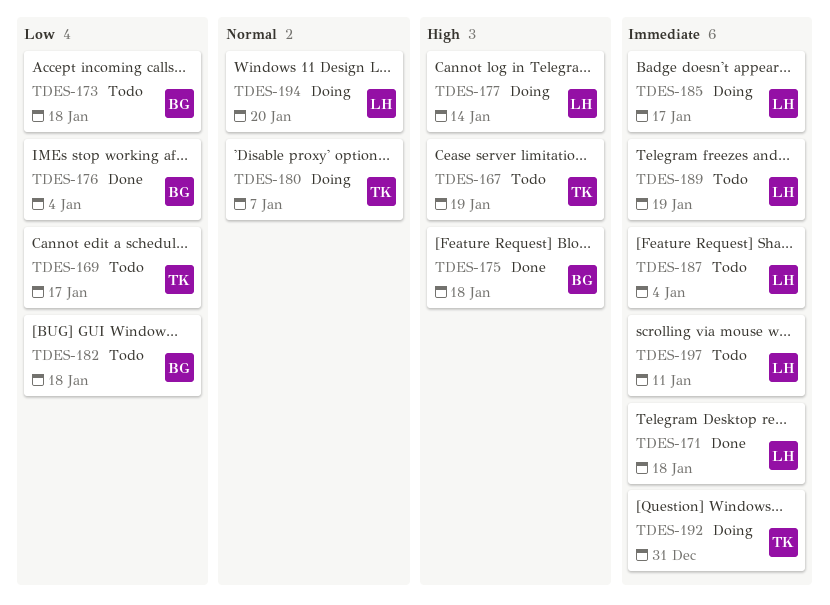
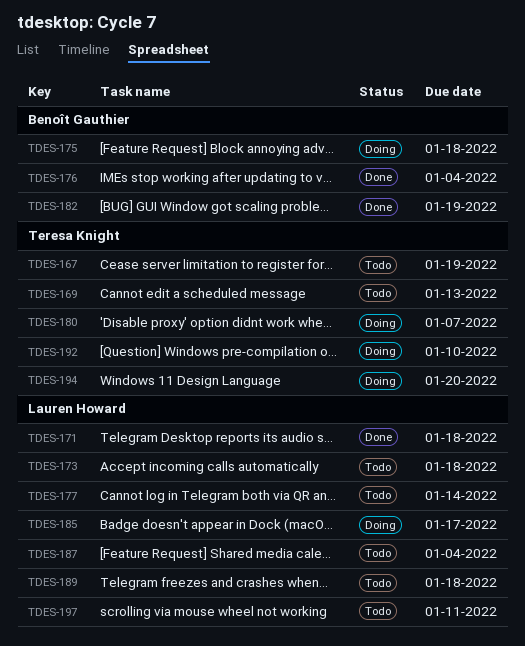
TDES-169, due: Jan 17 -> Jan 13
TDES-173, owner: Benoît Gauthier -> Lauren Howard
TDES-175, status: Done -> Doing
TDES-177, status: Doing -> Todo
TDES-182, status: Todo -> Done
TDES-182, due: Jan 18 -> Jan 19
TDES-189, due: Jan 19 -> Jan 18
TDES-192, due: Dec 31 -> Jan 10
TDES-194, owner: Lauren Howard -> Teresa Knight

